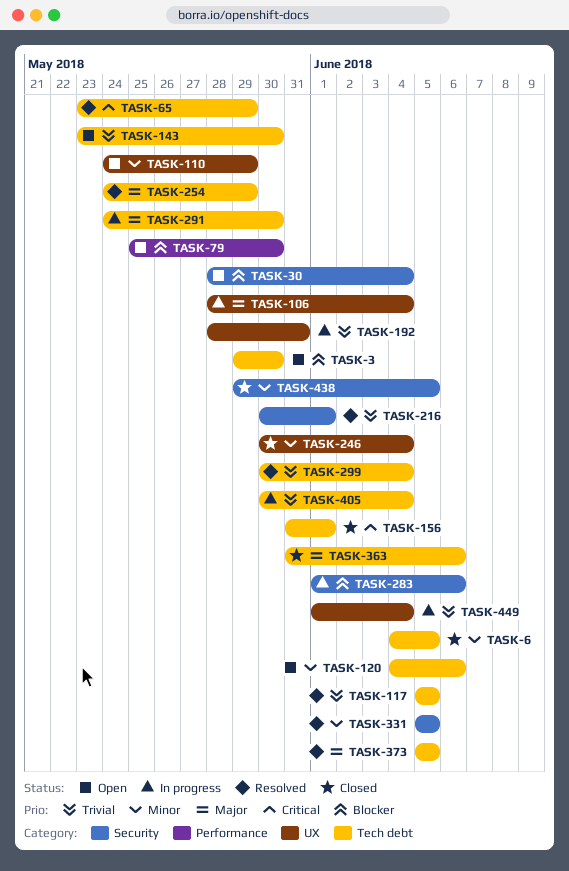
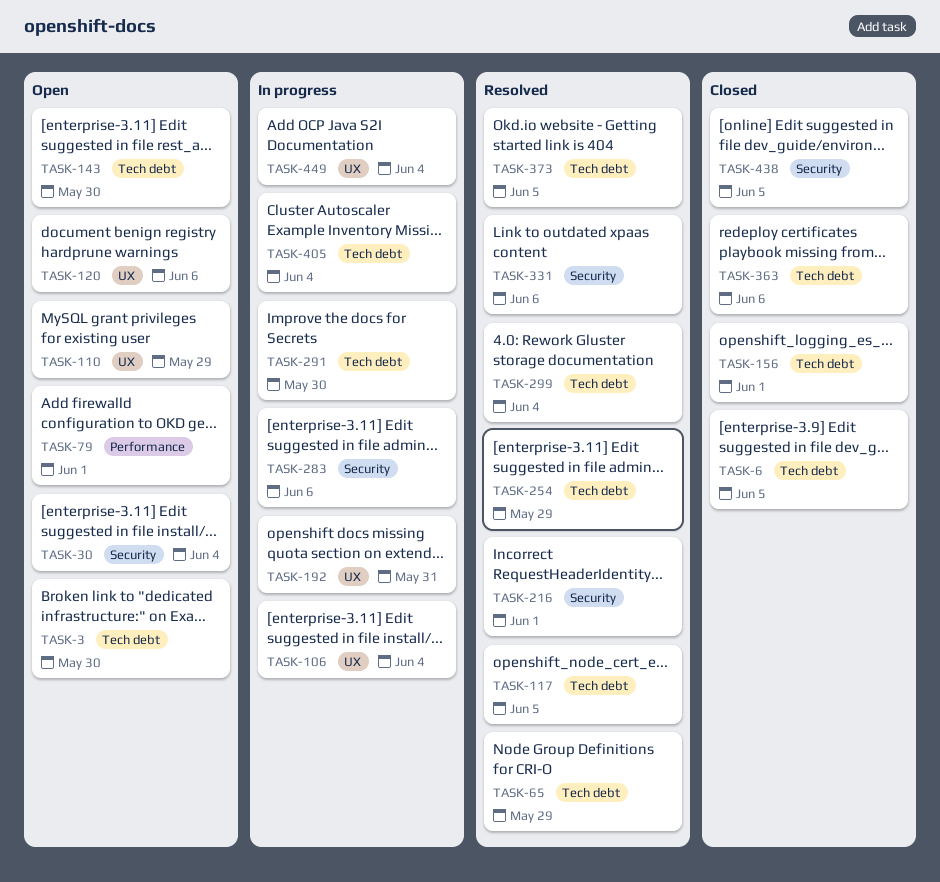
TASK-79, due: May 30 -> Jun 1
TASK-120, label: Tech debt -> UX
TASK-246: present -> none
TASK-331, due: Jun 5 -> Jun 6

